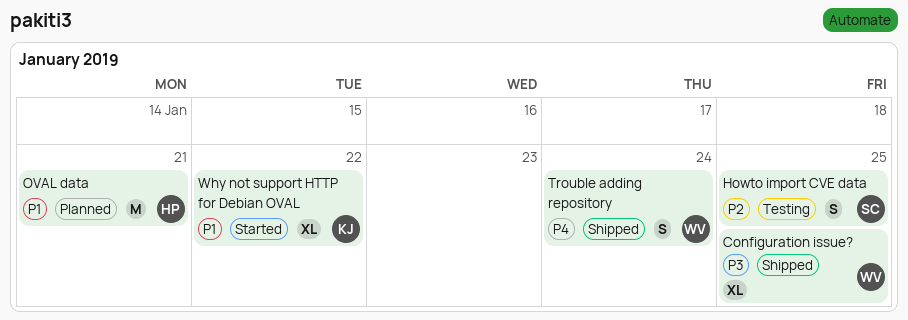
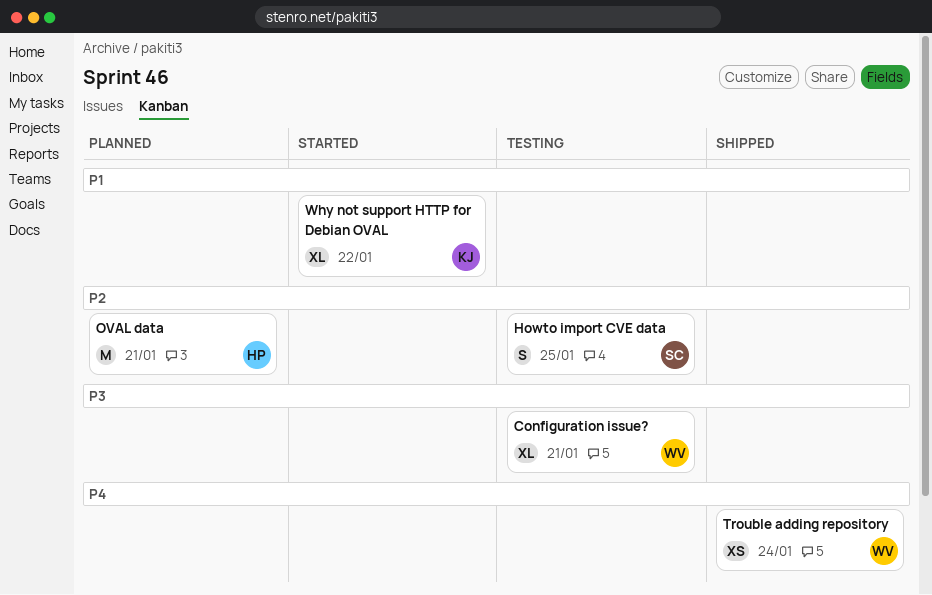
Configuration issue?, status: Shipped -> Testing
Configuration issue?, due: Jan 25 -> Jan 21
OVAL data, priority: P1 -> P2
Trouble adding repository, estimate: S -> XS

